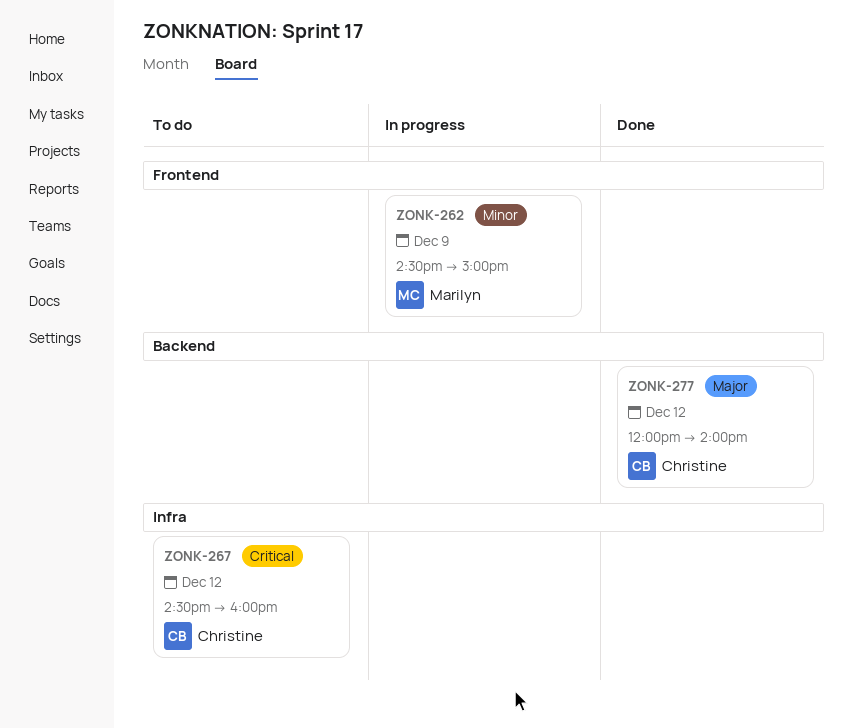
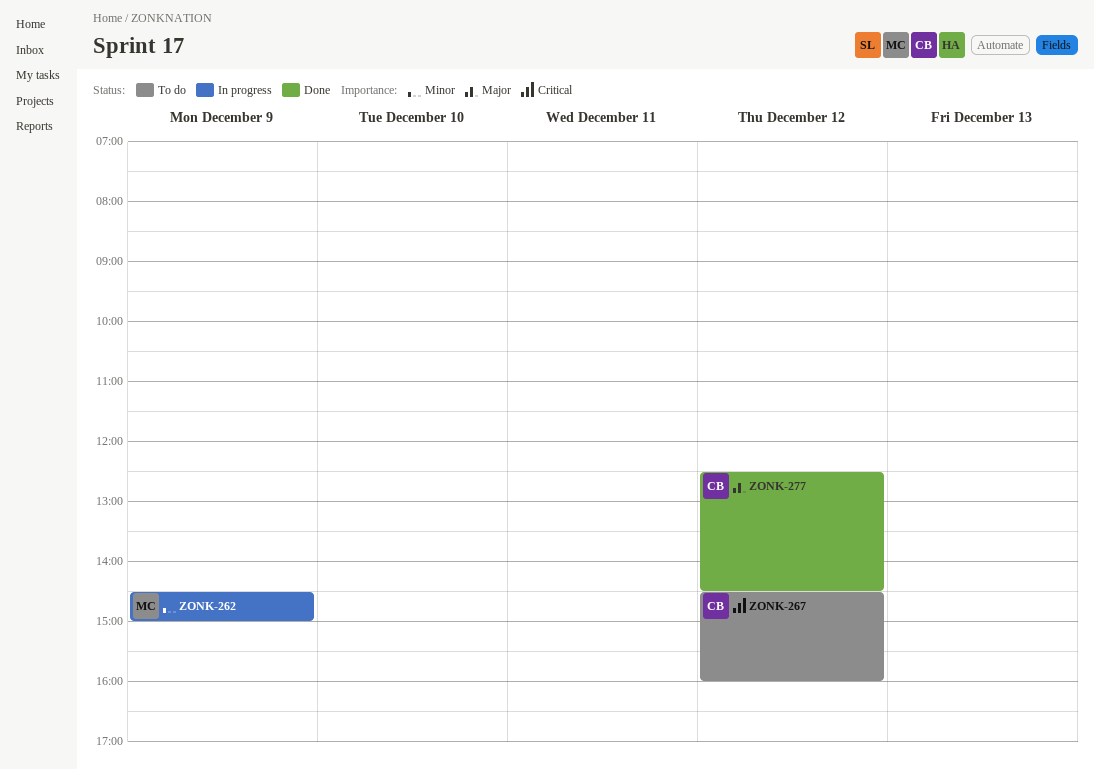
ZONK-277, begins: 12:00 -> 12:30
ZONK-277, ends: 14:00 -> 14:30

